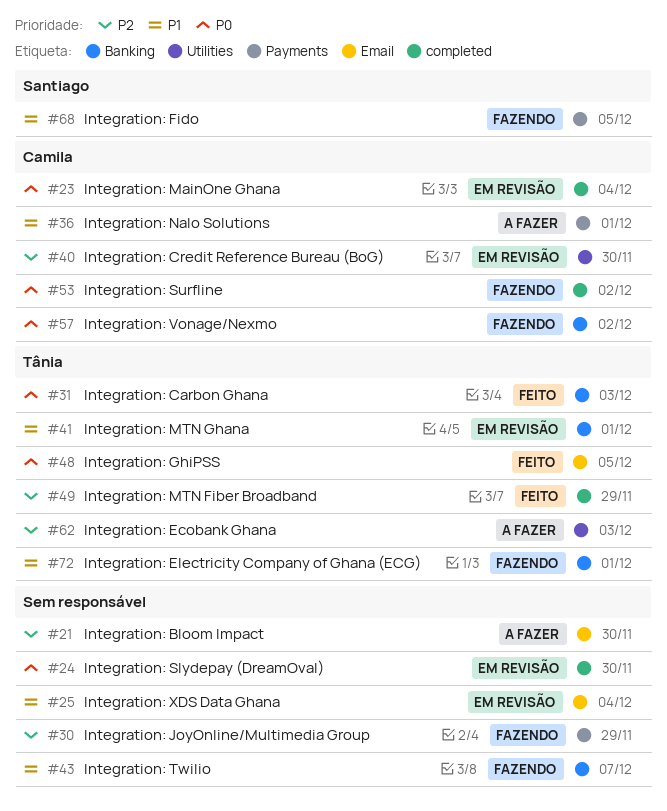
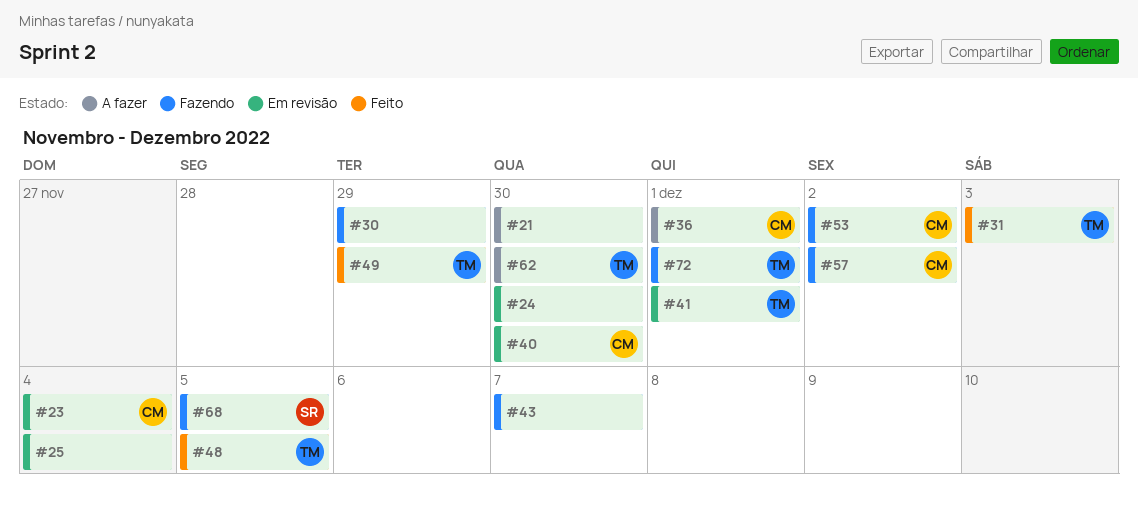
#62, due: Dec 3 -> Nov 30

